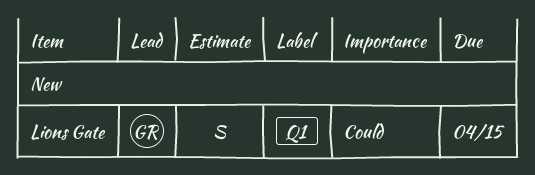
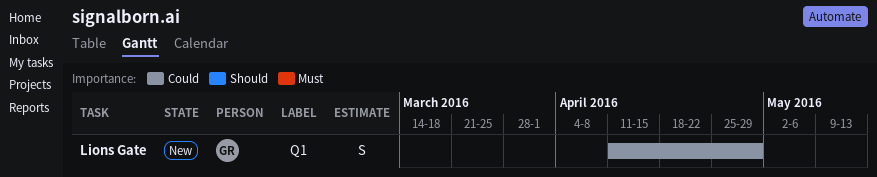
Lions Gate, due: Apr 15 -> Apr 29

